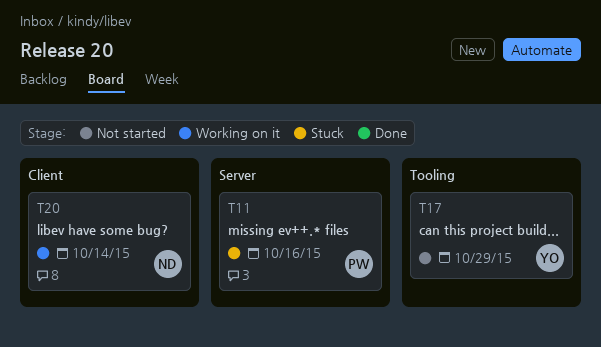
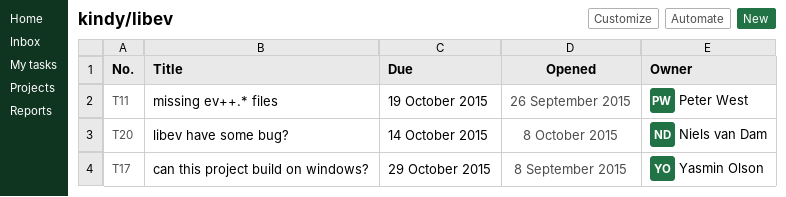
T11, due: Oct 16 -> Oct 19

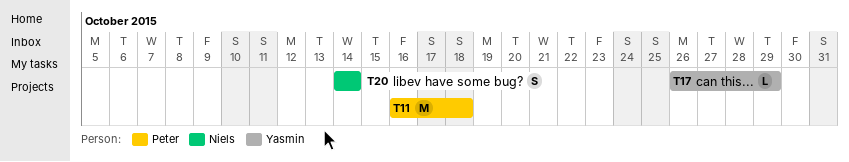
T11, due: Oct 19 -> Oct 18

